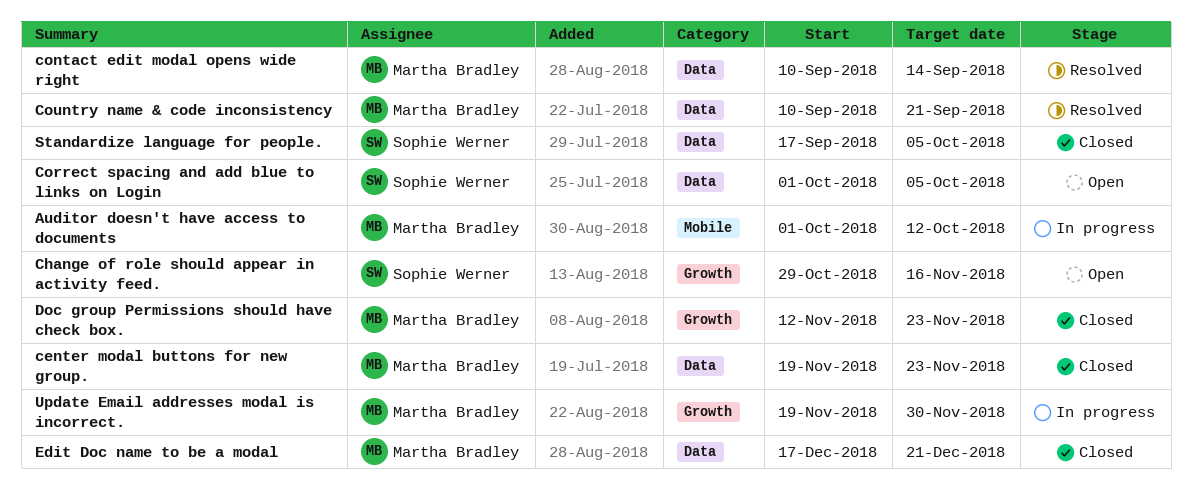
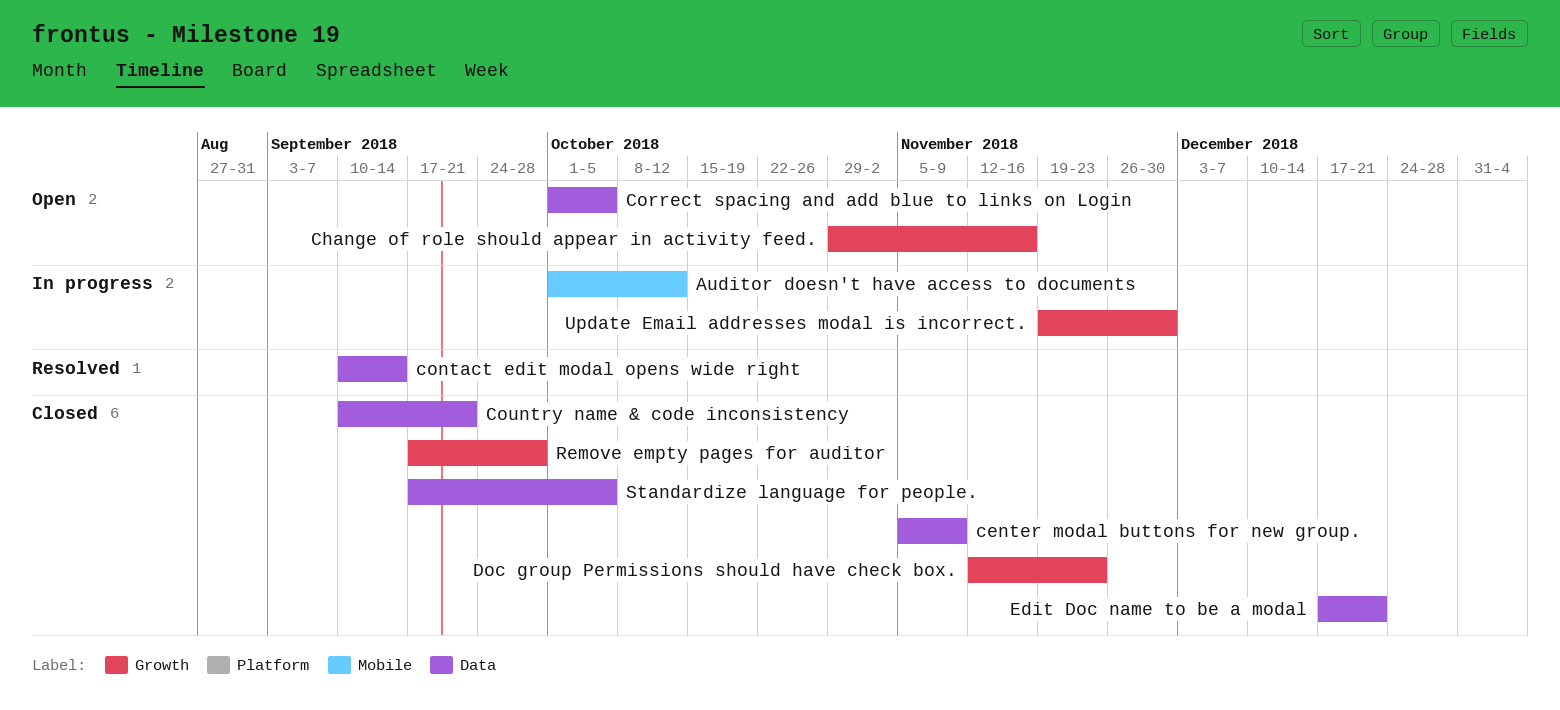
center modal buttons for new group., start: Nov 19 -> Nov 5
center modal buttons for new group., due: Nov 23 -> Nov 9
Country name & code inconsistency, status: Resolved -> Closed
Remove empty pages for auditor: none -> present

